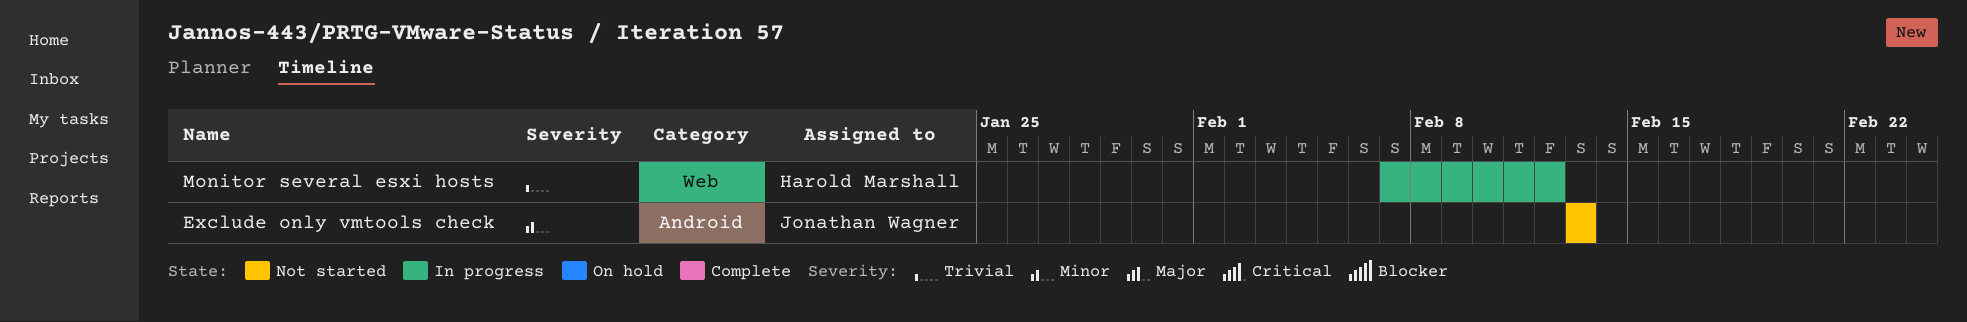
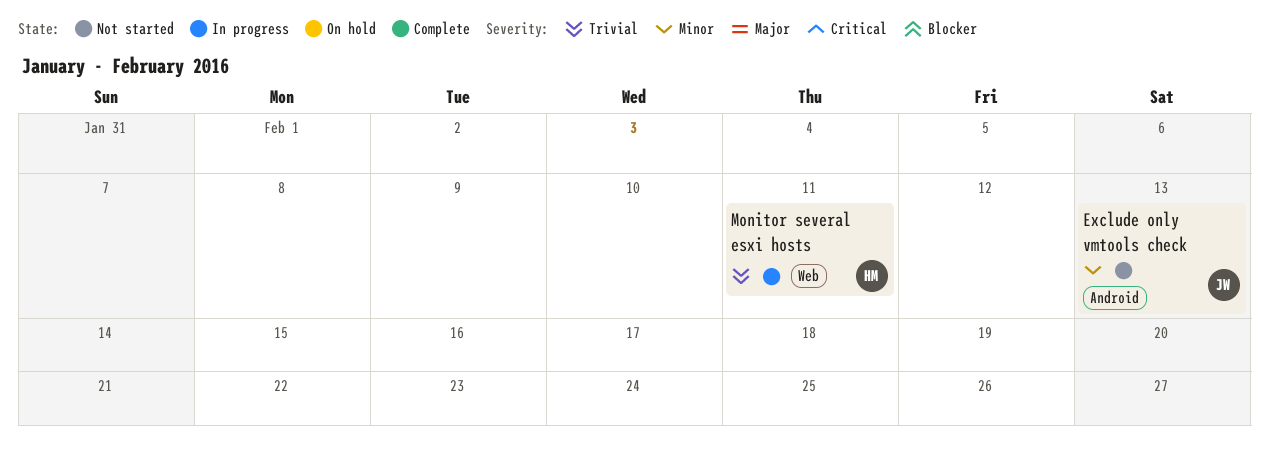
Monitor several esxi hosts, due: Feb 12 -> Feb 11

